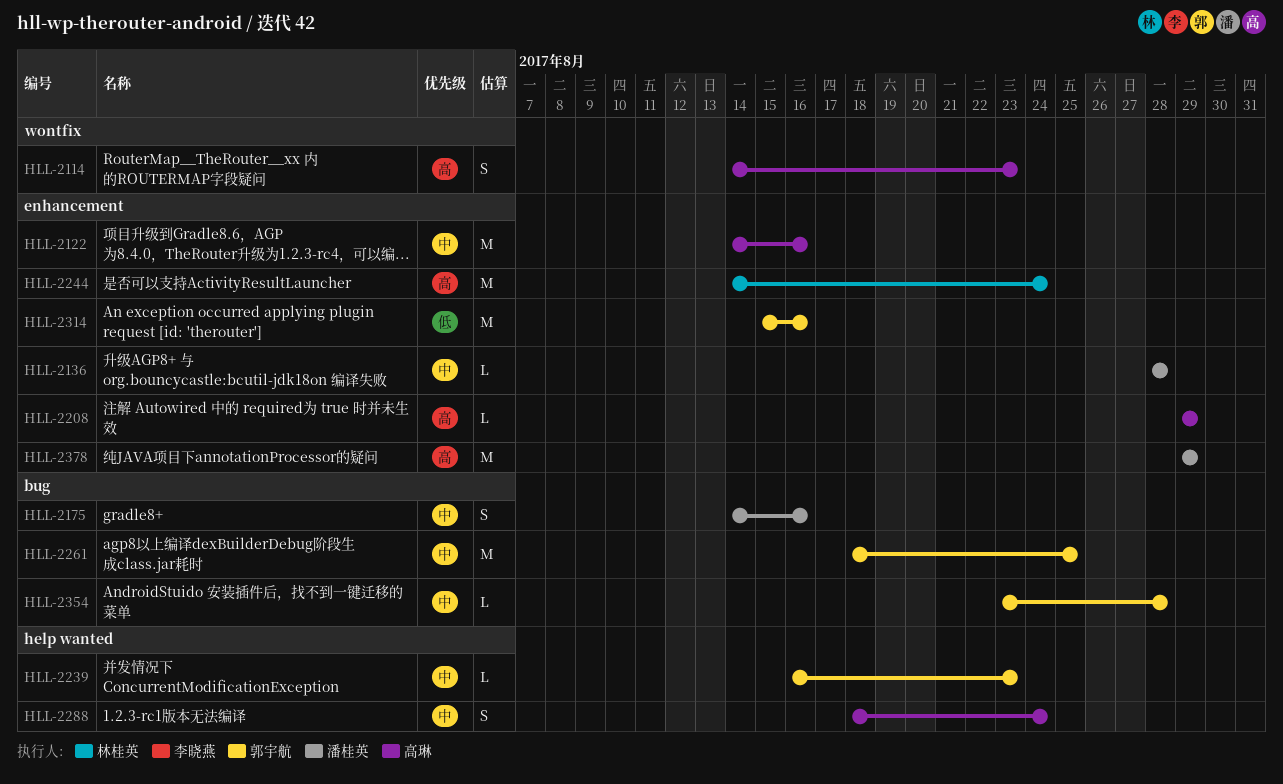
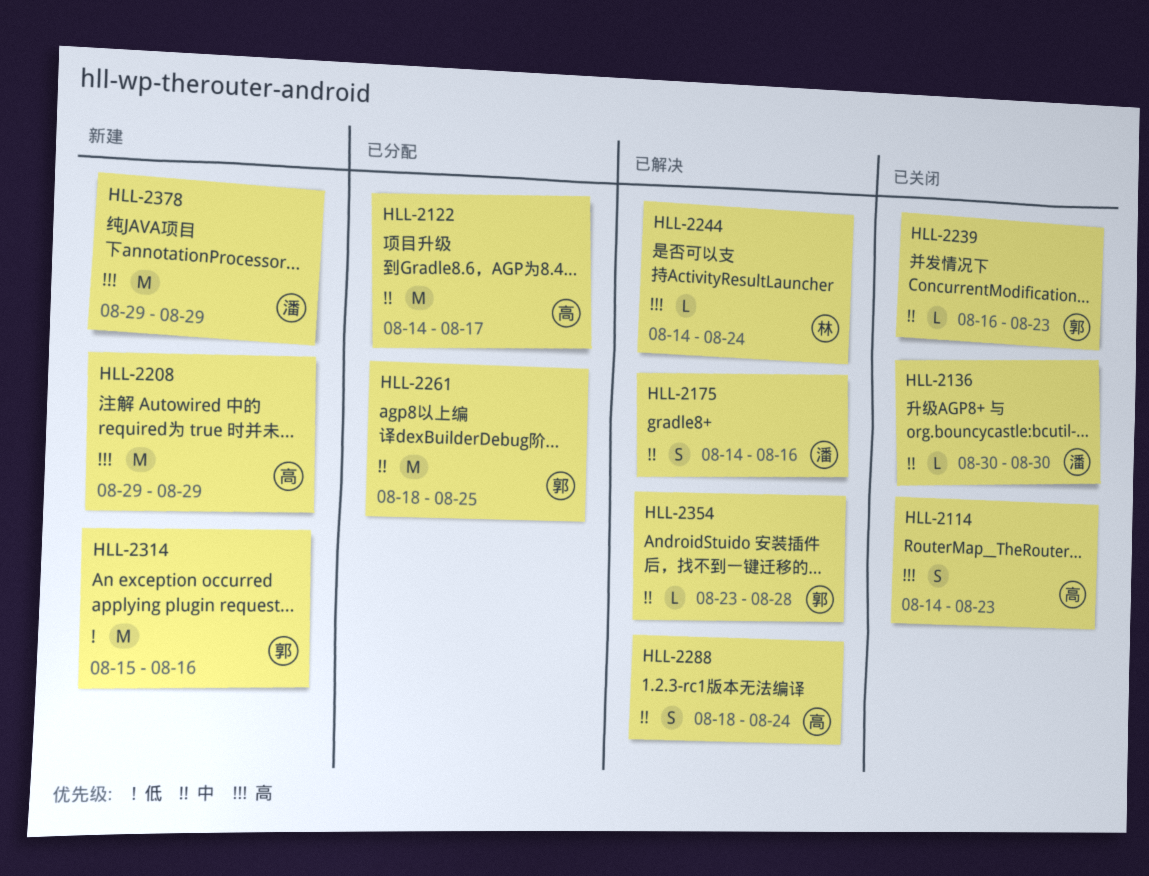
HLL-2122, due: Aug 16 -> Aug 17
HLL-2136, start: Aug 28 -> Aug 30
HLL-2136, due: Aug 28 -> Aug 30
HLL-2208, estimate: L -> M
HLL-2244, estimate: M -> L

